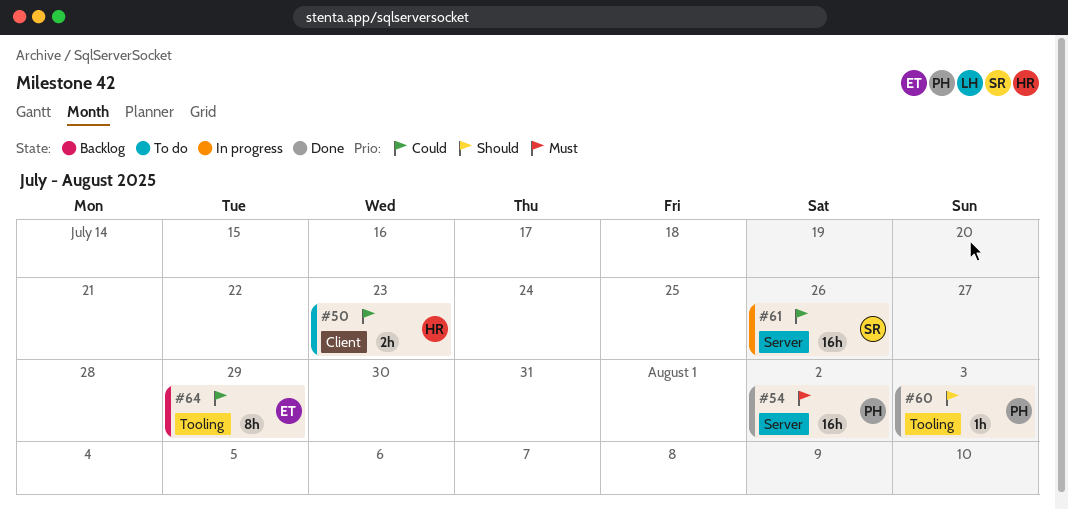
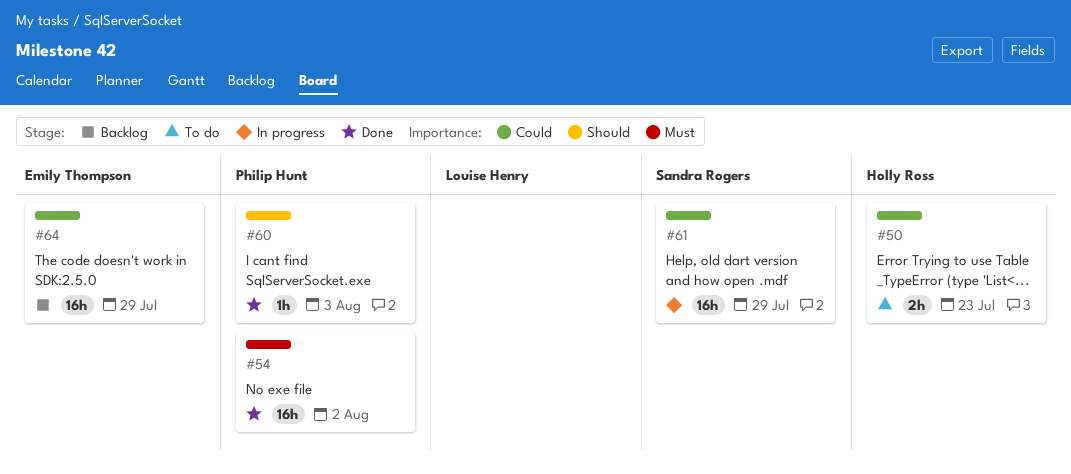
#61, due: Jul 26 -> Jul 29
#64, estimate: 8h -> 16h

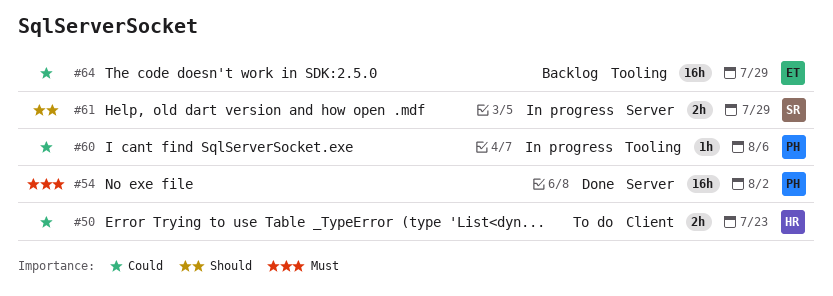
#60, status: Done -> In progress
#60, priority: Should -> Could
#60, due: Aug 3 -> Aug 6
#61, priority: Could -> Should
#61, estimate: 16h -> 2h

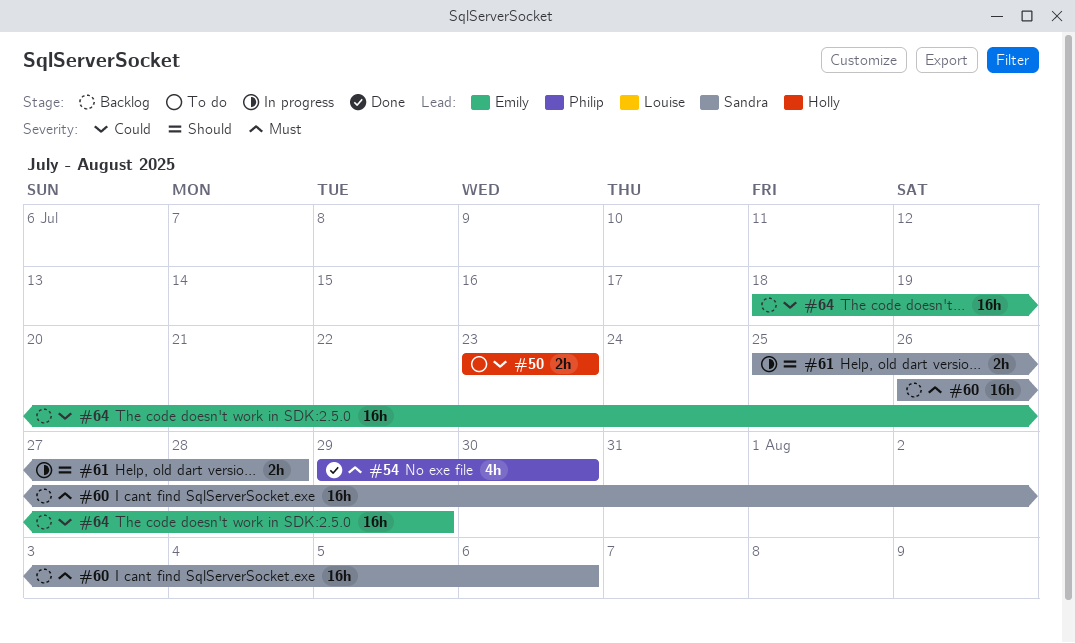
#54, estimate: 16h -> 4h
#54, due: Aug 2 -> Jul 30
#60, status: In progress -> Backlog
#60, owner: Philip -> Sandra
#60, priority: Could -> Must
#60, estimate: 1h -> 16h
#61, due: Jul 29 -> Jul 28

